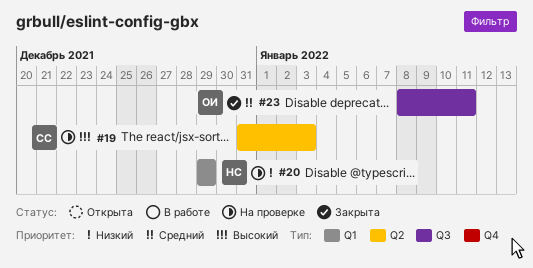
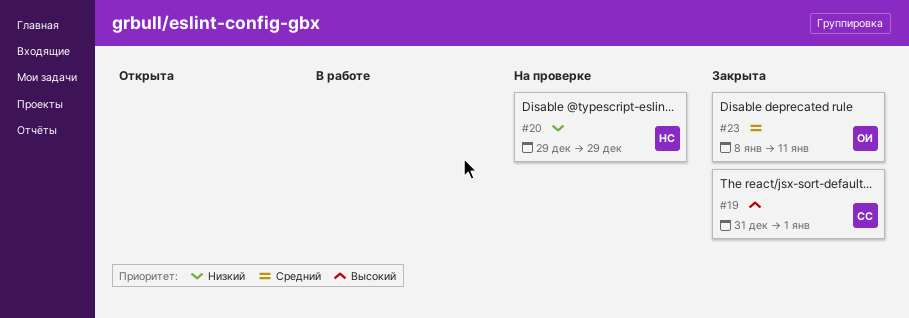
#19, status: На проверке -> Закрыта
#19, due: Jan 3 -> Jan 1

